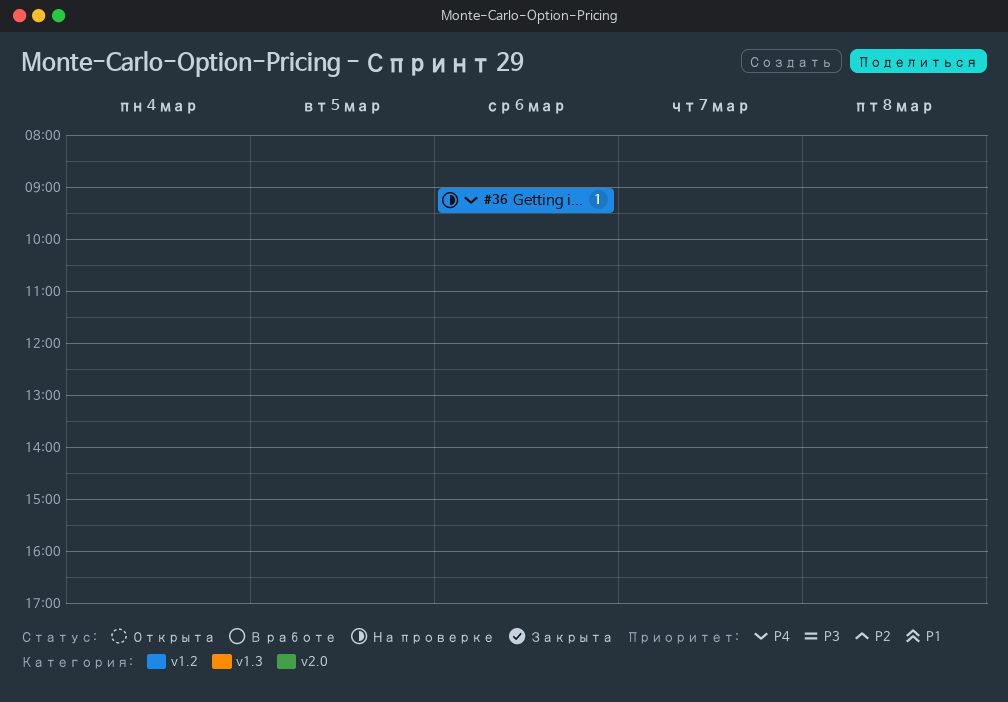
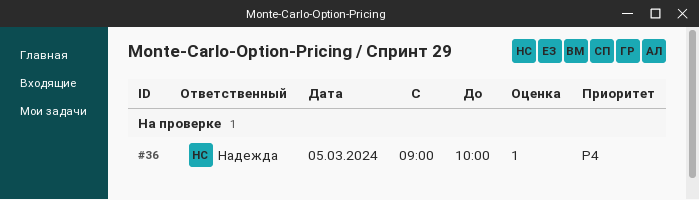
#36, day: Mar 6 -> Mar 5
#36, ends: 09:30 -> 10:00

